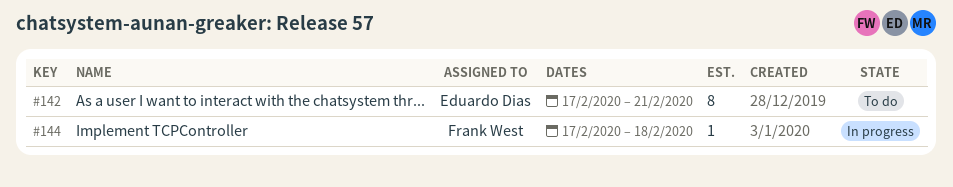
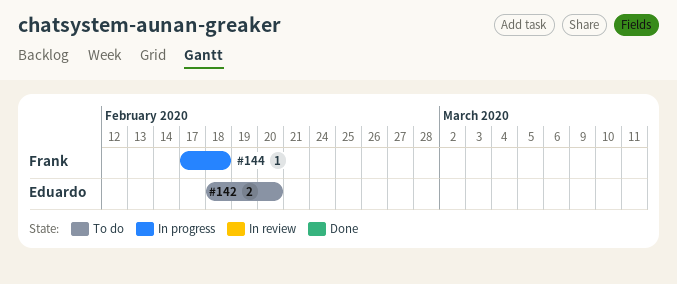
#142, estimate: 8 -> 2
#142, start: Feb 17 -> Feb 18
#142, due: Feb 21 -> Feb 20

